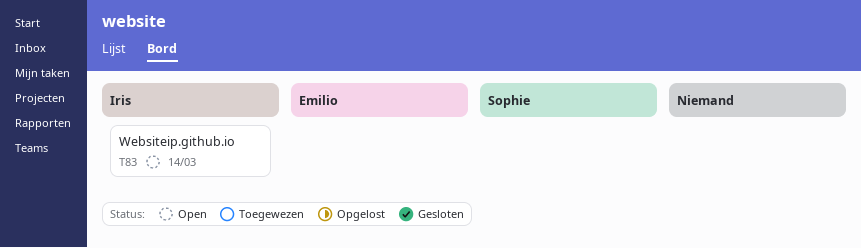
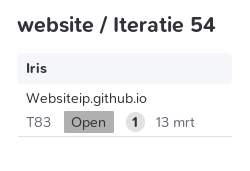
T83, due: Mar 14 -> Mar 13

